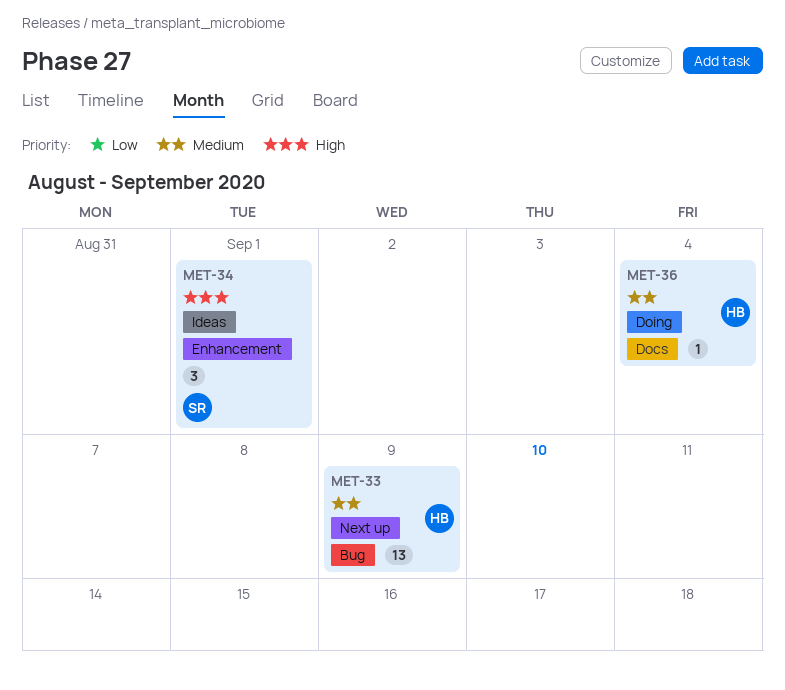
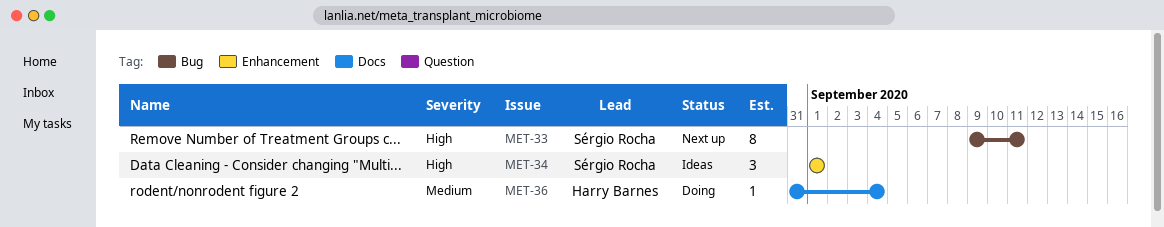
MET-33, owner: Harry Barnes -> Sérgio Rocha
MET-33, priority: Medium -> High
MET-33, estimate: 13 -> 8
MET-33, due: Sep 9 -> Sep 11

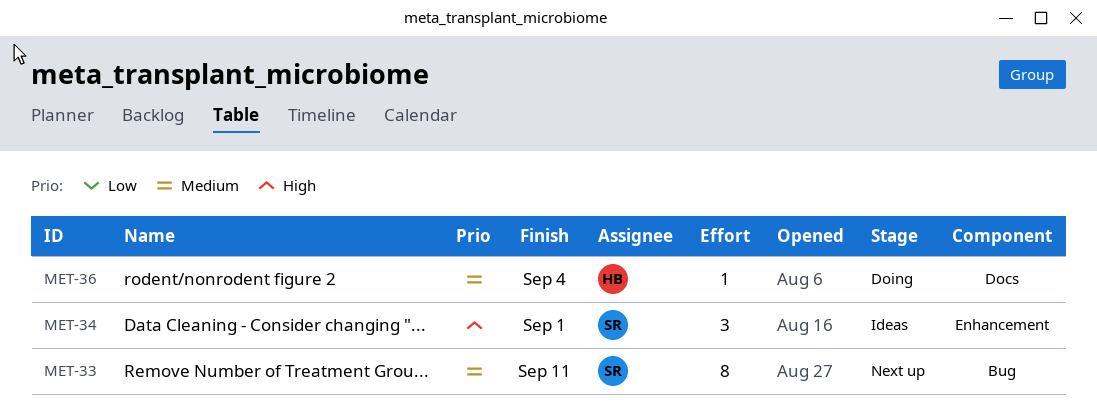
MET-33, priority: High -> Medium

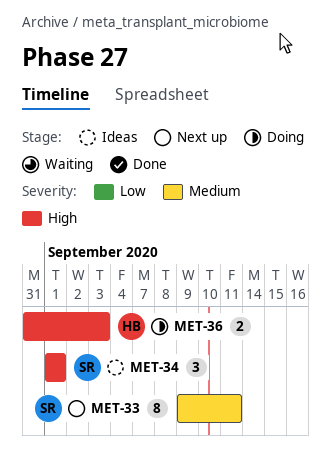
MET-36, priority: Medium -> High
MET-36, estimate: 1 -> 2
MET-36, due: Sep 4 -> Sep 3

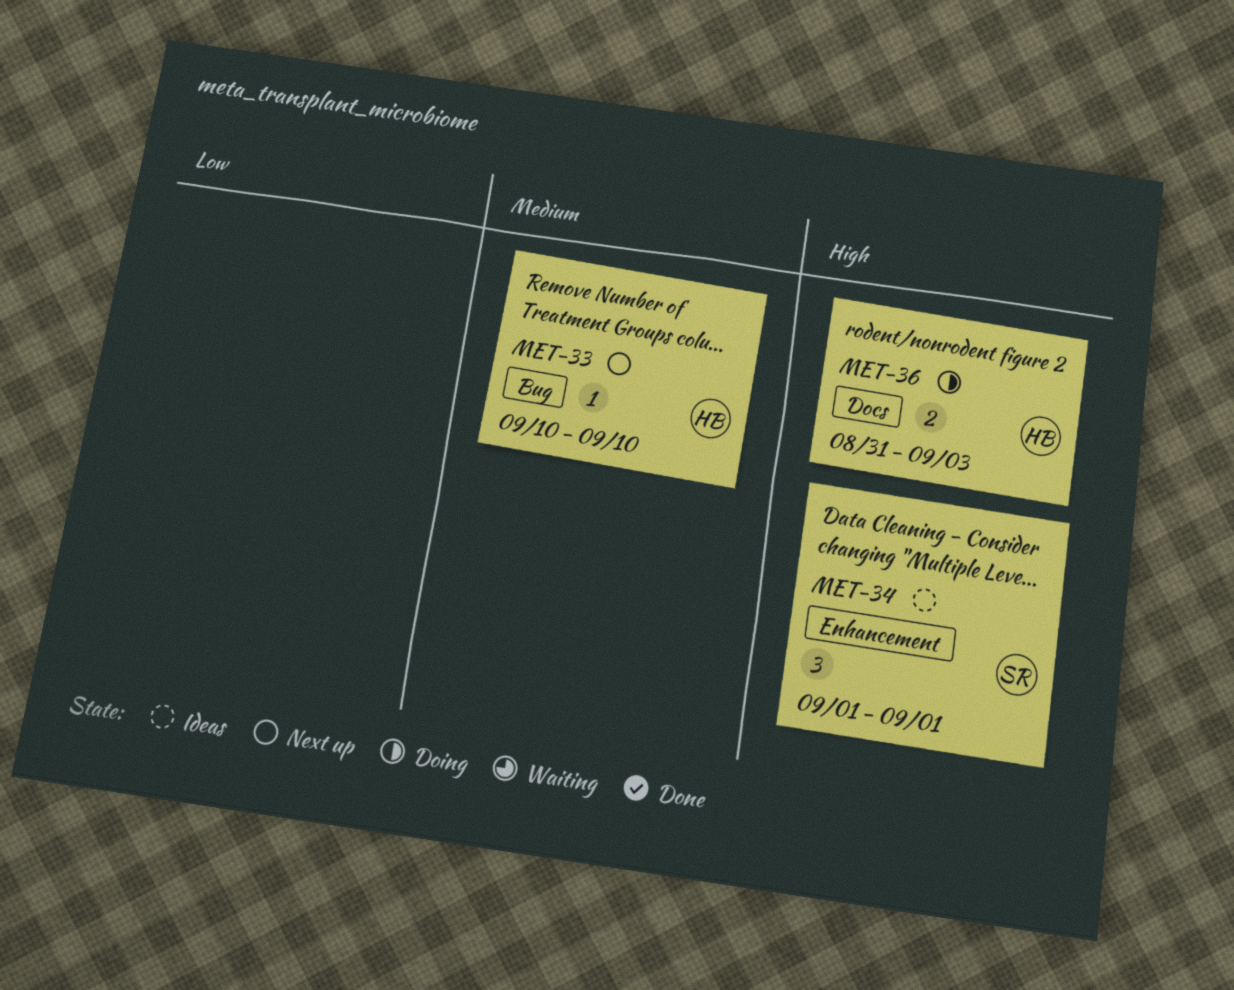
MET-33, owner: SR -> HB
MET-33, estimate: 8 -> 1
MET-33, start: Sep 9 -> Sep 10
MET-33, due: Sep 11 -> Sep 10

